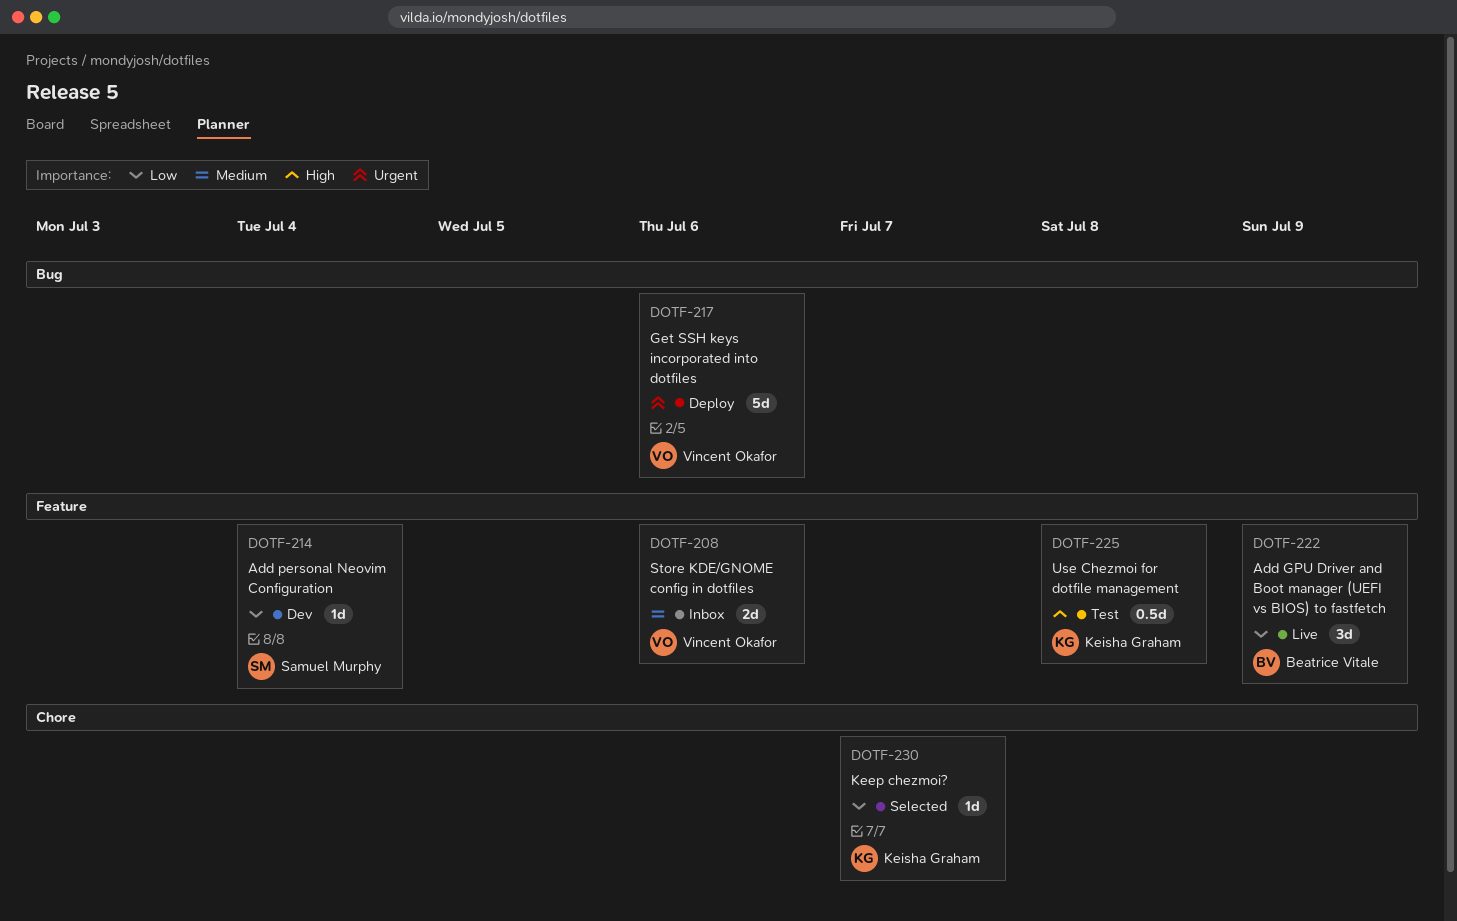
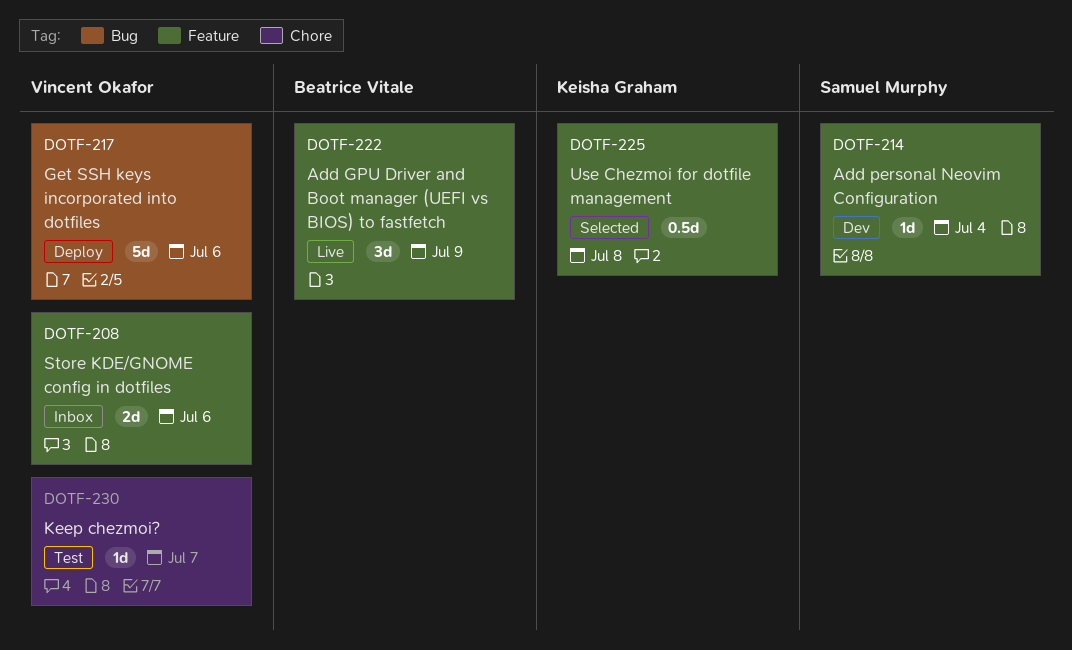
DOTF-225, status: Test -> Selected
DOTF-230, status: Selected -> Test
DOTF-230, owner: Keisha Graham -> Vincent Okafor

